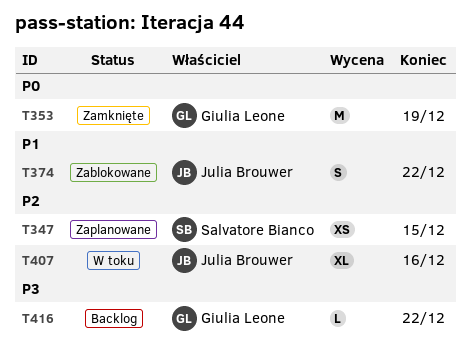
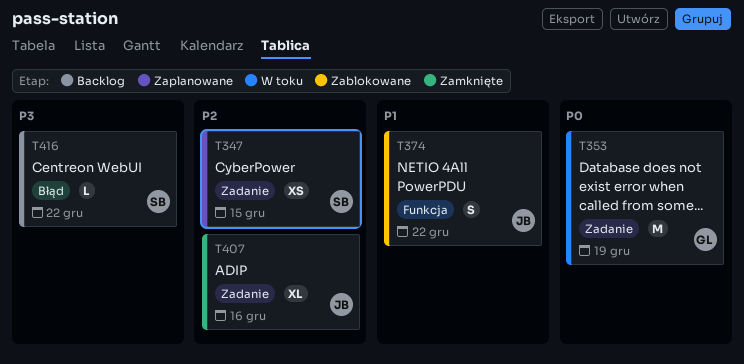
T353, status: Zamknięte -> W toku
T407, status: W toku -> Zamknięte
T416, owner: Giulia Leone -> Salvatore Bianco

